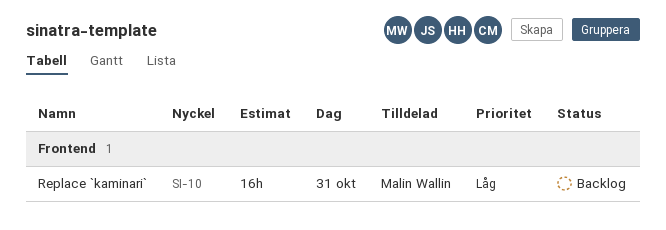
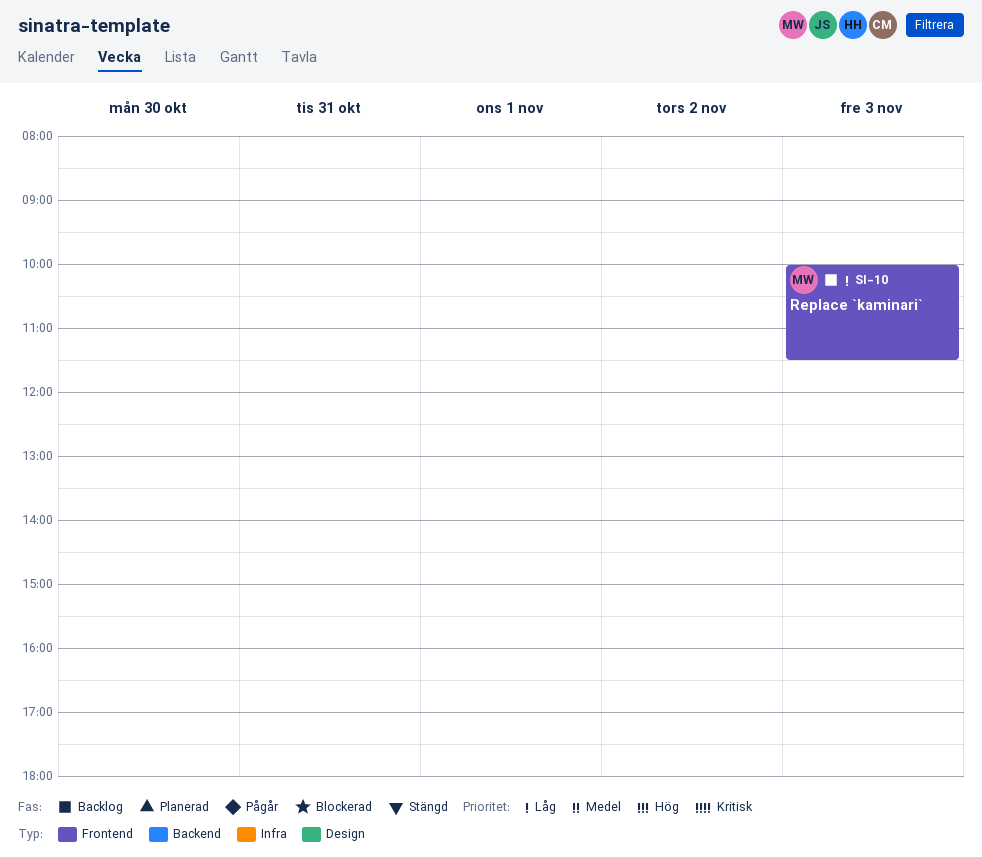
SI-10, day: Oct 31 -> Nov 3

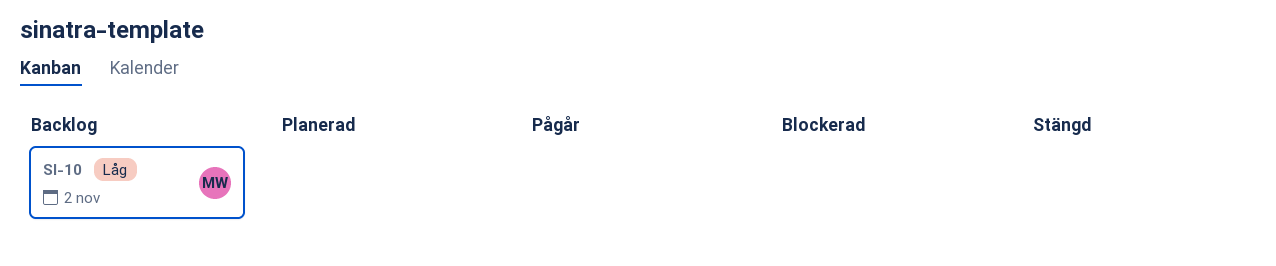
SI-10, day: Nov 3 -> Nov 2

